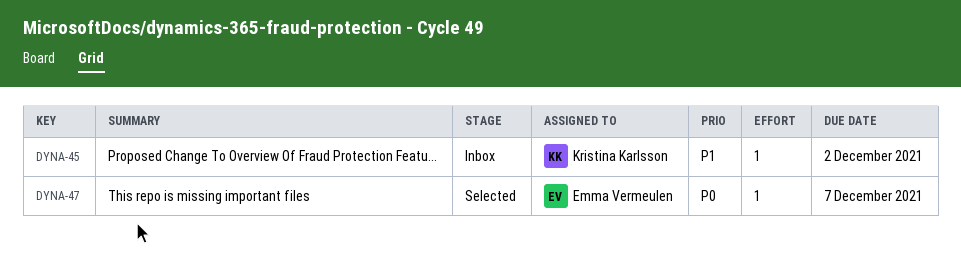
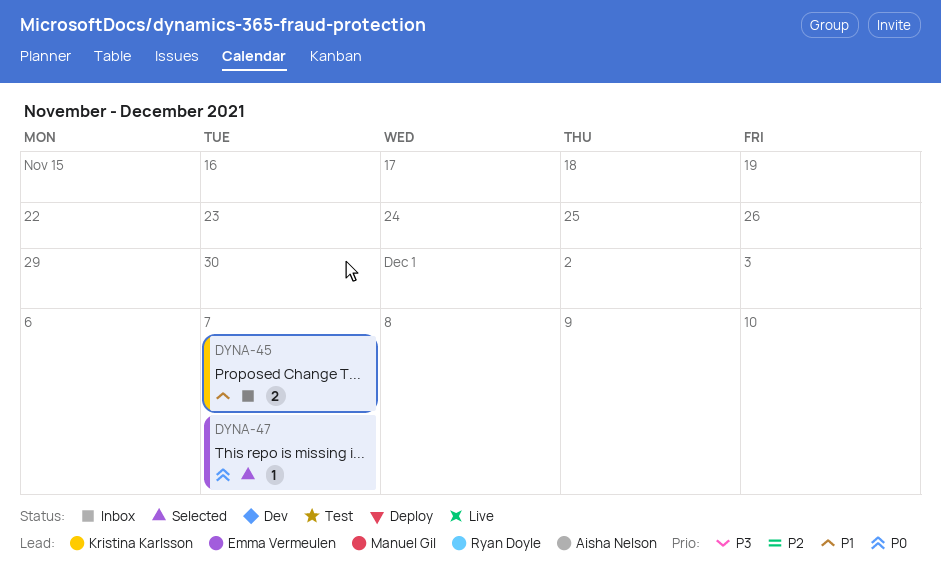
DYNA-45, estimate: 1 -> 2
DYNA-45, due: Dec 2 -> Dec 7

